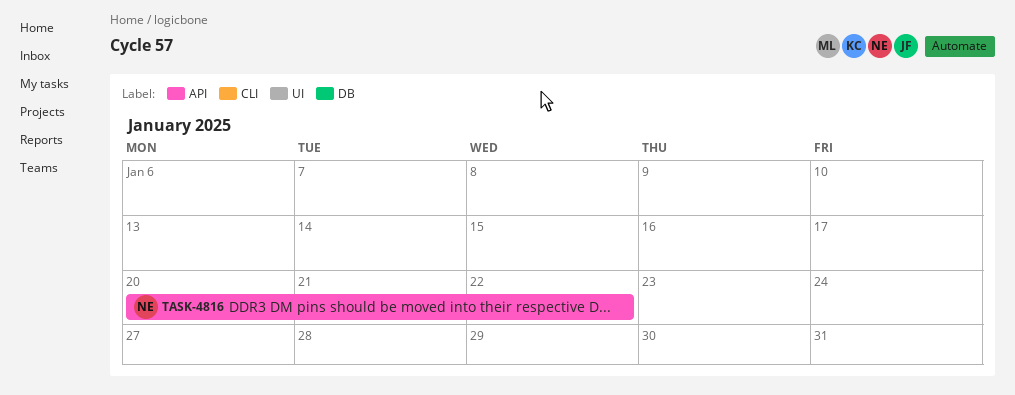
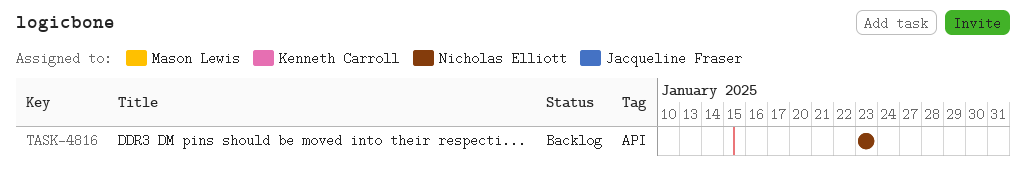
TASK-4816, start: Jan 20 -> Jan 23
TASK-4816, due: Jan 22 -> Jan 23

